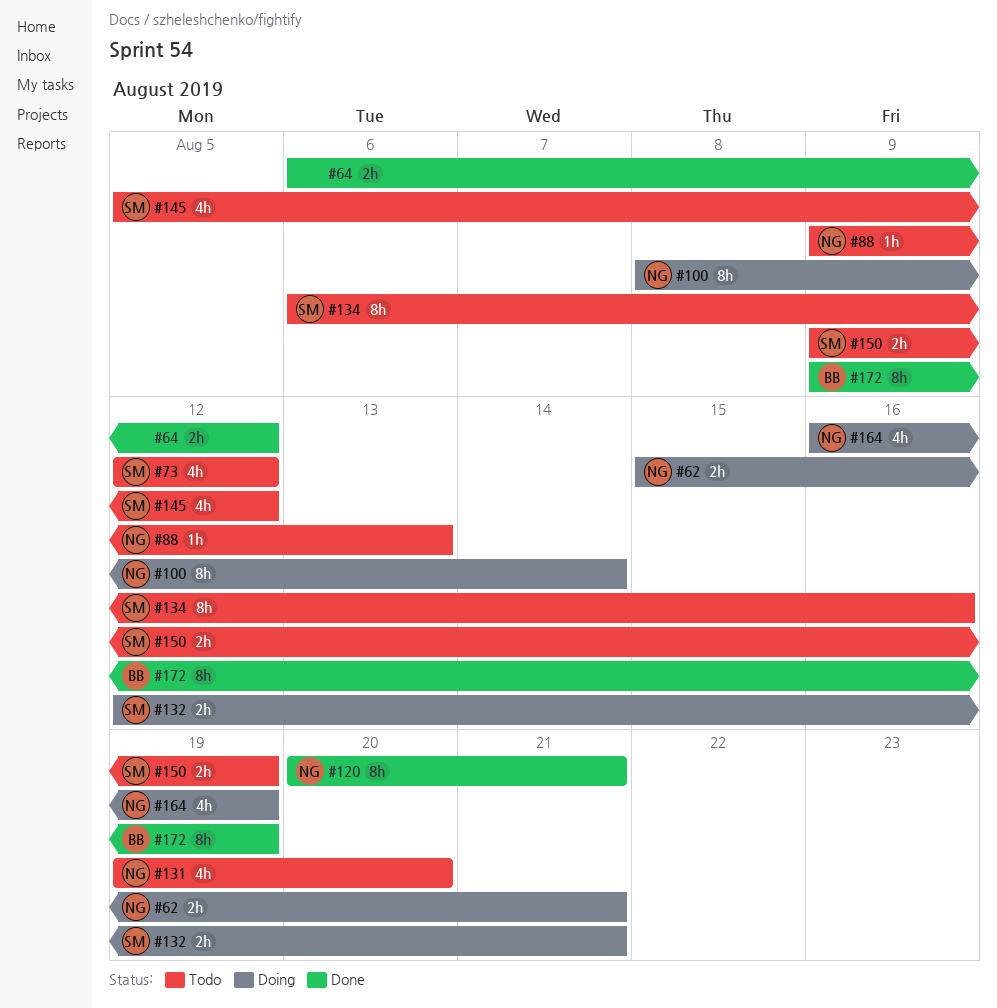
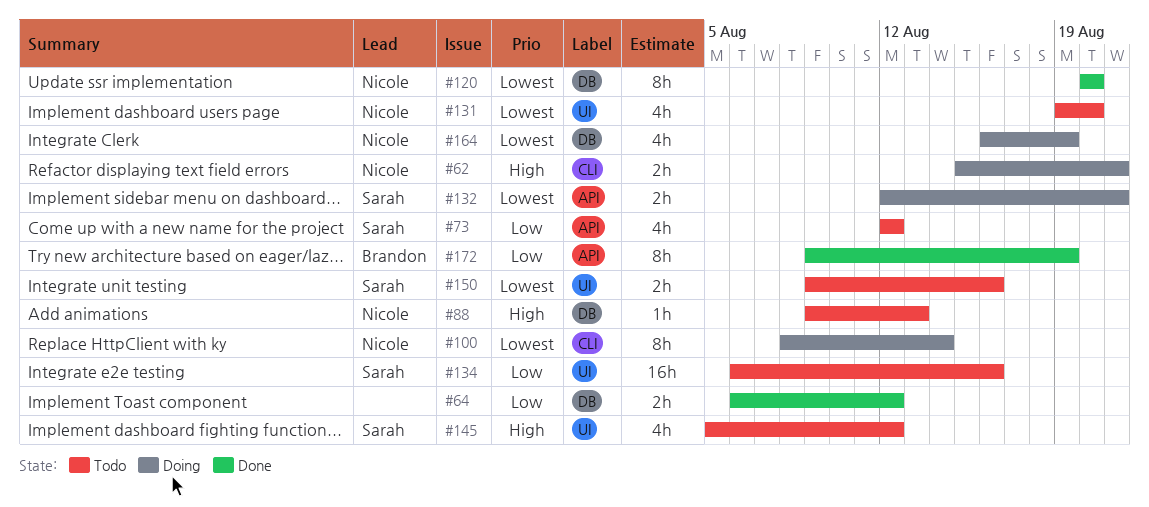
#120, due: Aug 21 -> Aug 20
#134, estimate: 8h -> 16h
#150, due: Aug 19 -> Aug 16

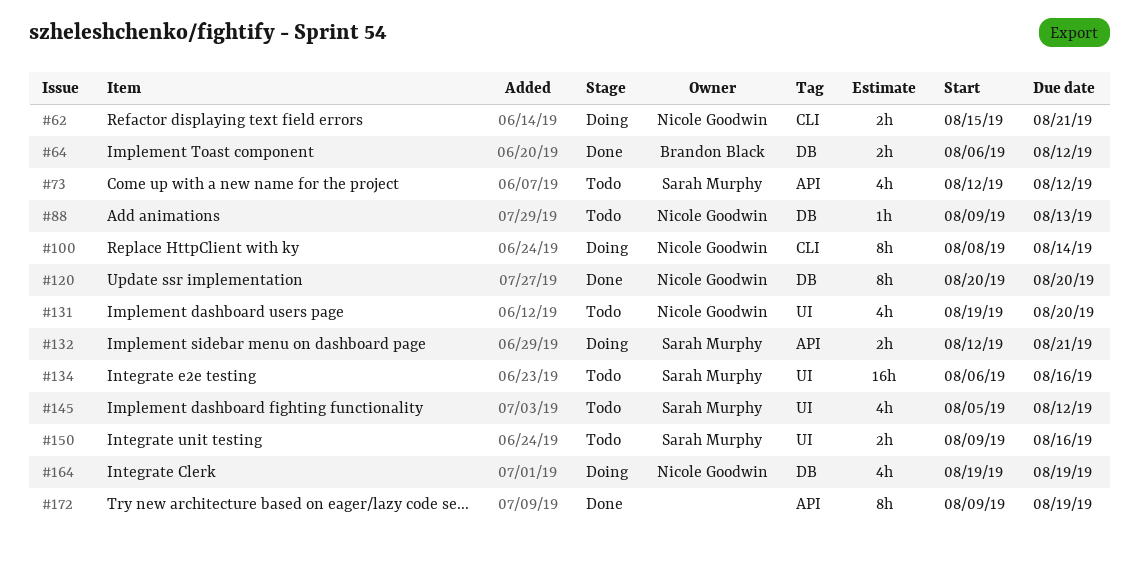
#64, owner: none -> Brandon Black
#164, start: Aug 16 -> Aug 19
#172, owner: Brandon Black -> none

